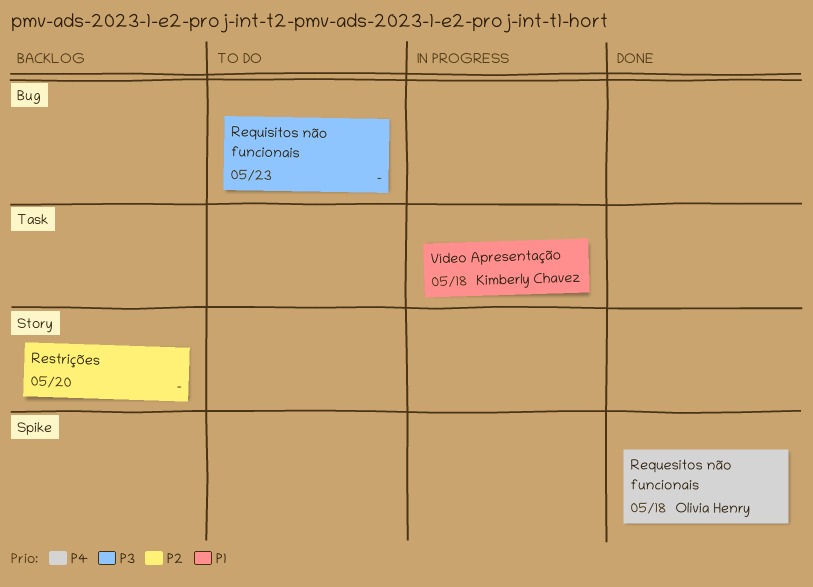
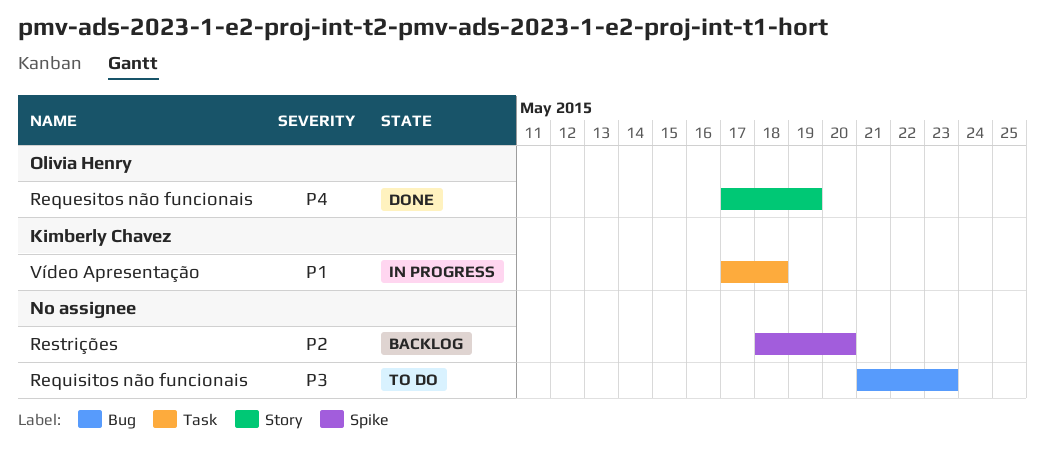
Requesitos não funcionais, label: Spike -> Story
Requesitos não funcionais, due: May 18 -> May 19
Restrições, label: Story -> Spike

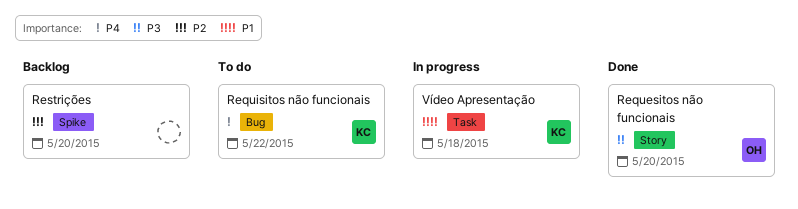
Requesitos não funcionais, priority: P4 -> P3
Requesitos não funcionais, due: May 19 -> May 20
Requisitos não funcionais, owner: none -> Kimberly Chavez
Requisitos não funcionais, priority: P3 -> P4
Requisitos não funcionais, due: May 23 -> May 22

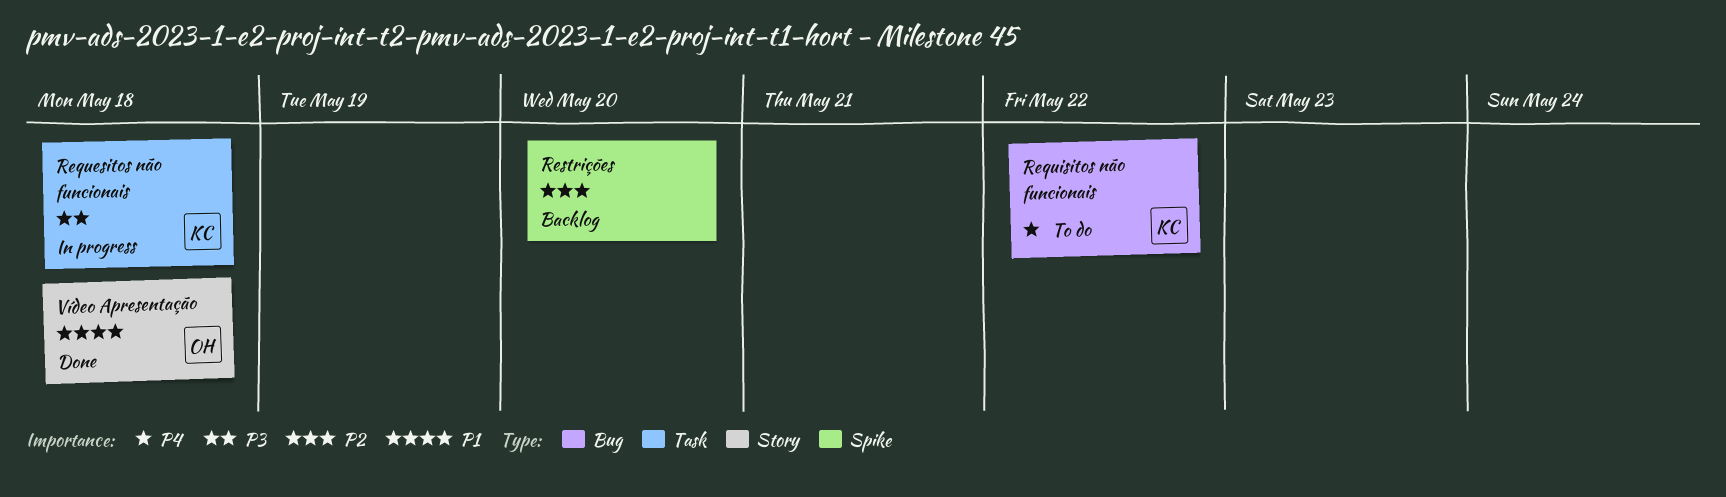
Requesitos não funcionais, status: Done -> In progress
Requesitos não funcionais, owner: OH -> KC
Requesitos não funcionais, label: Story -> Task
Requesitos não funcionais, due: May 20 -> May 18
Vídeo Apresentação, status: In progress -> Done
Vídeo Apresentação, owner: KC -> OH
Vídeo Apresentação, label: Task -> Story

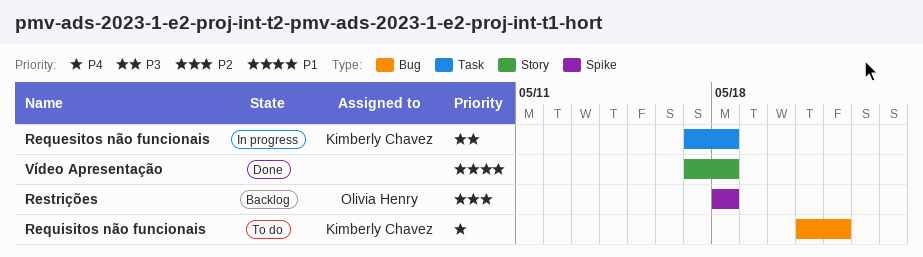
Restrições, owner: none -> Olivia Henry
Restrições, due: May 20 -> May 18
Vídeo Apresentação, owner: Olivia Henry -> none

